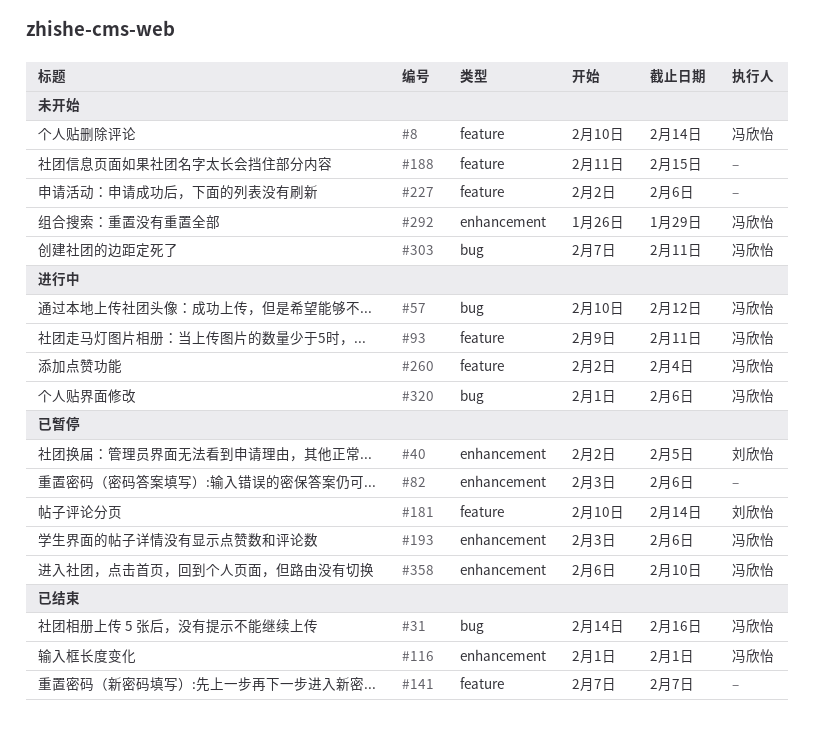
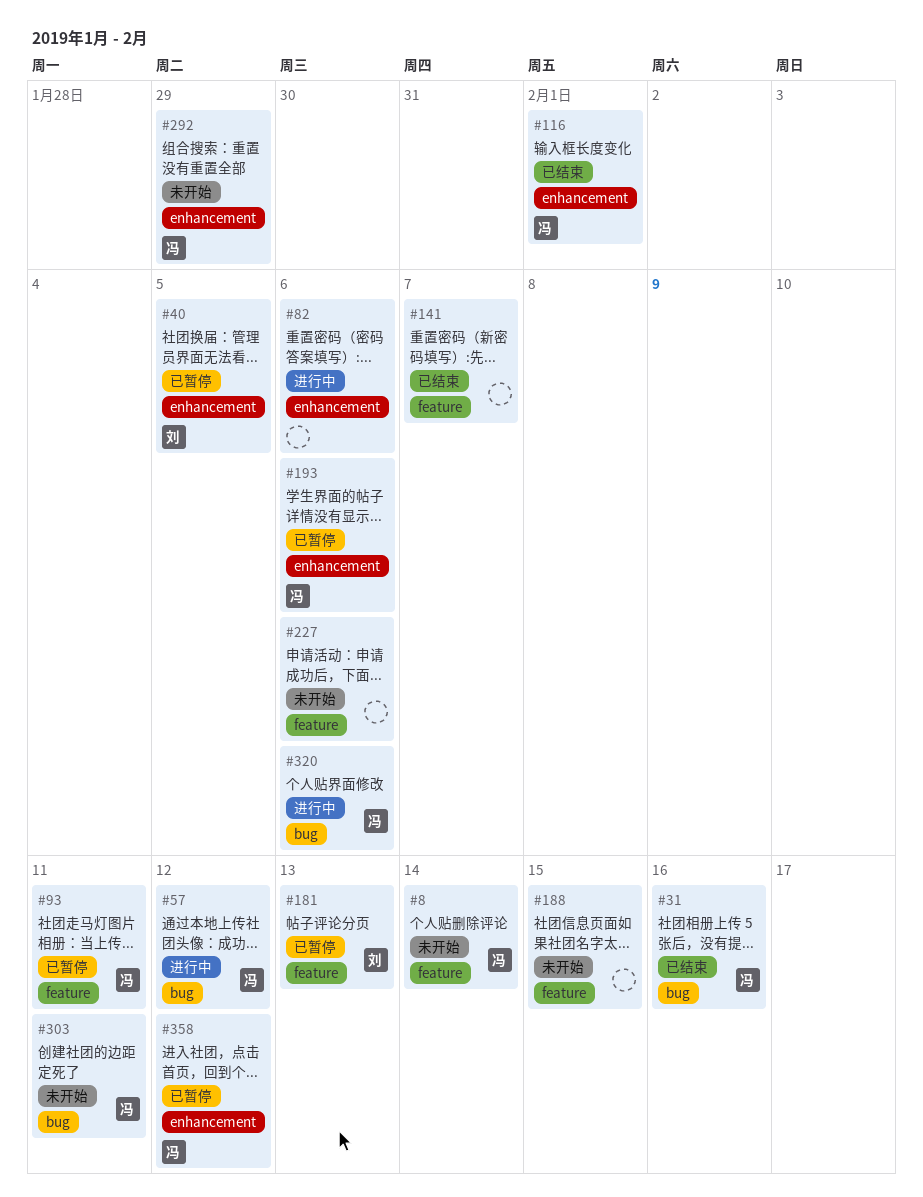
#82, status: 已暂停 -> 进行中
#93, status: 进行中 -> 已暂停
#181, due: Feb 14 -> Feb 13
#260: present -> none
#358, due: Feb 10 -> Feb 12

